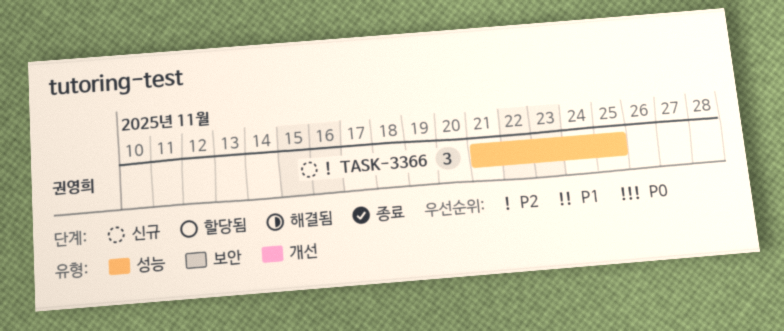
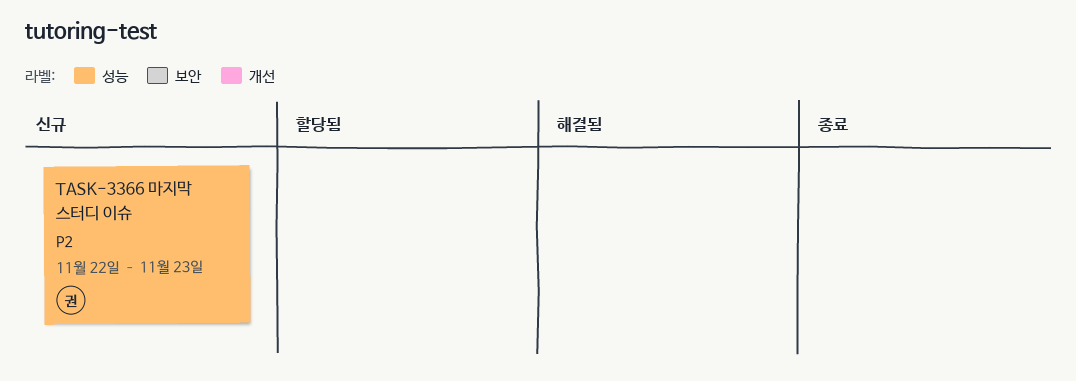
TASK-3366, start: Nov 21 -> Nov 22
TASK-3366, due: Nov 25 -> Nov 23

